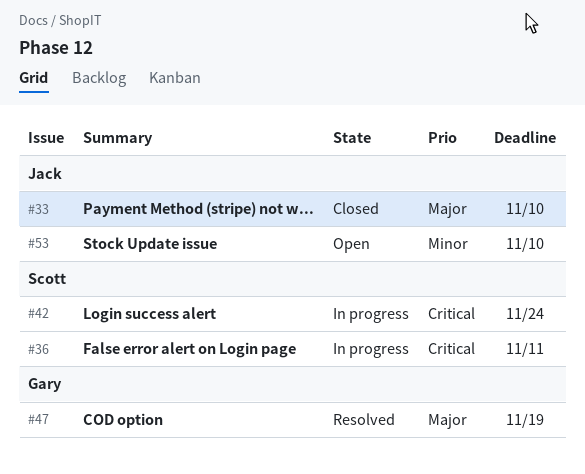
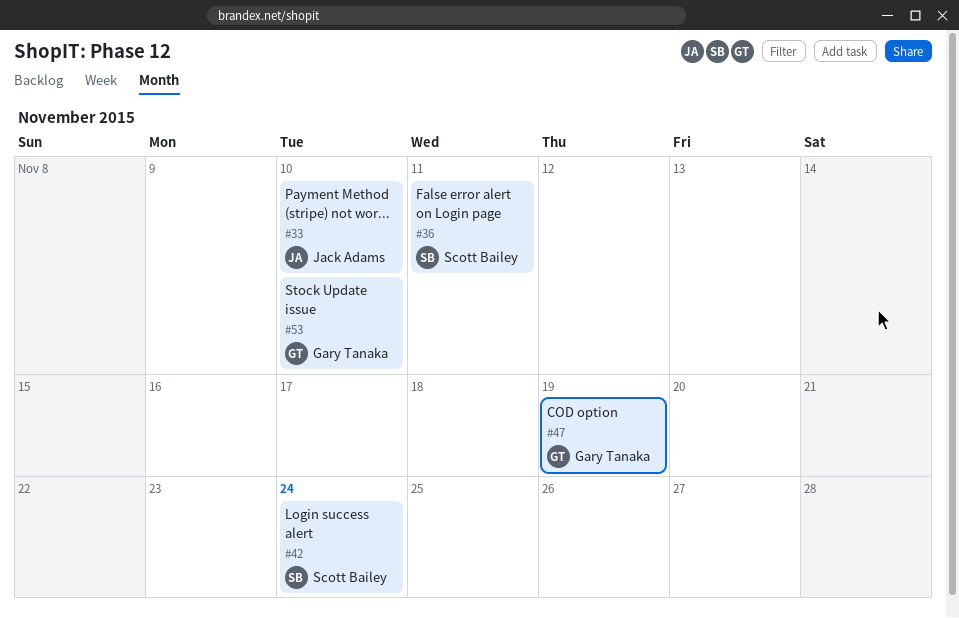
#53, owner: Jack Adams -> Gary Tanaka

